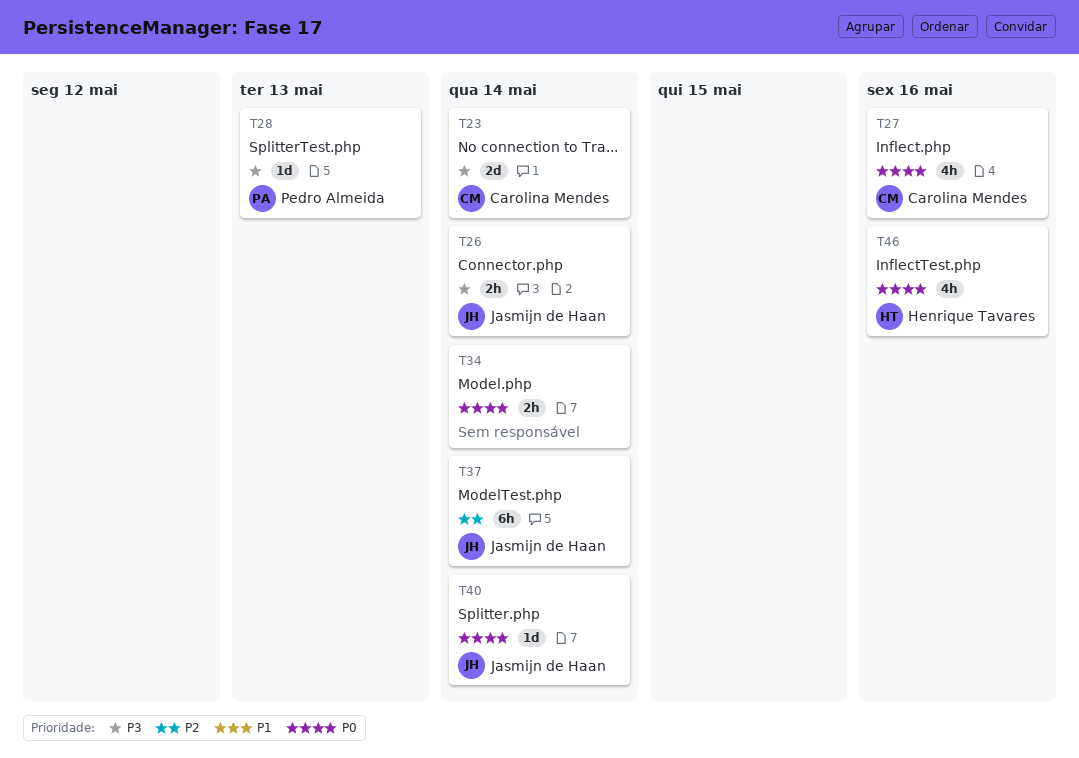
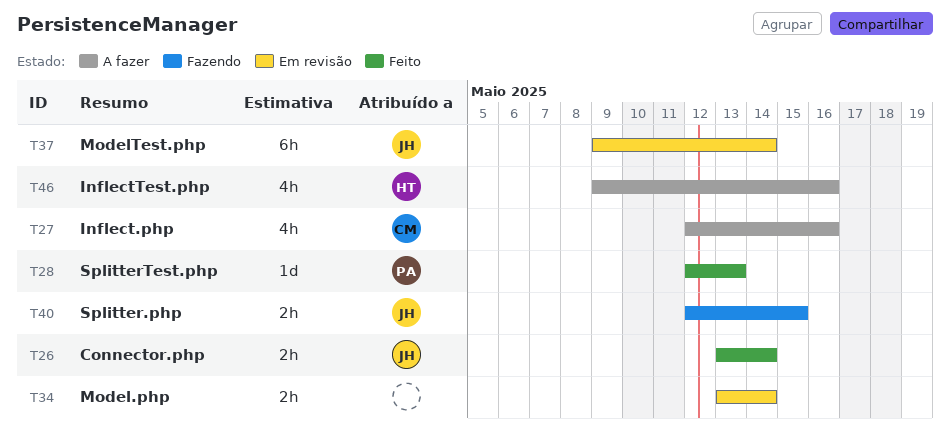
T23: present -> none
T40, estimate: 1d -> 2h
T40, due: May 14 -> May 15

